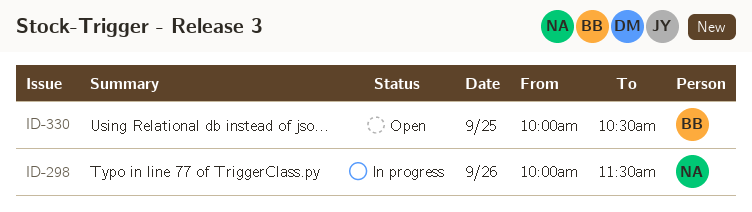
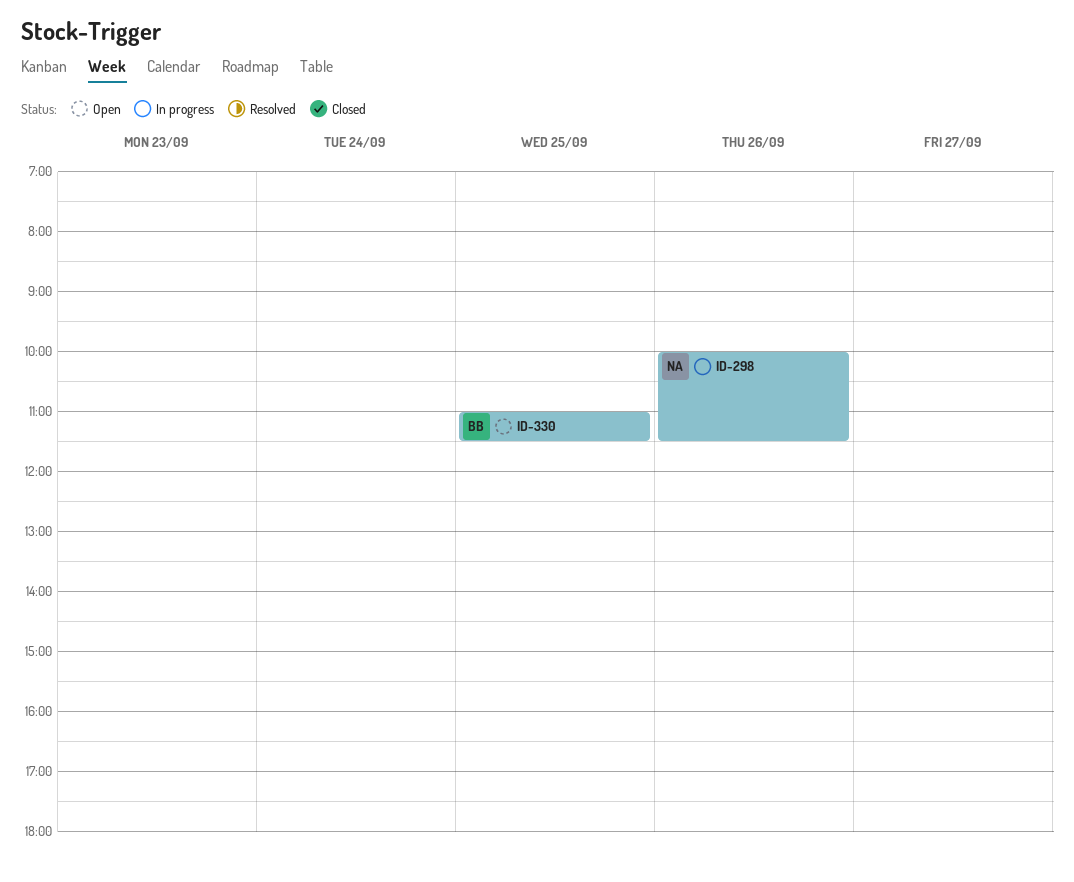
ID-330, begins: 10:00 -> 11:00
ID-330, ends: 10:30 -> 11:30

